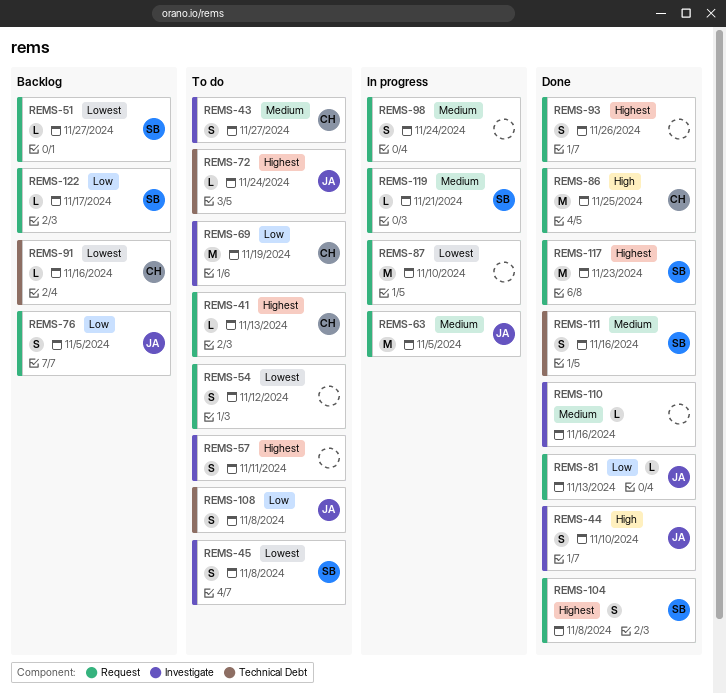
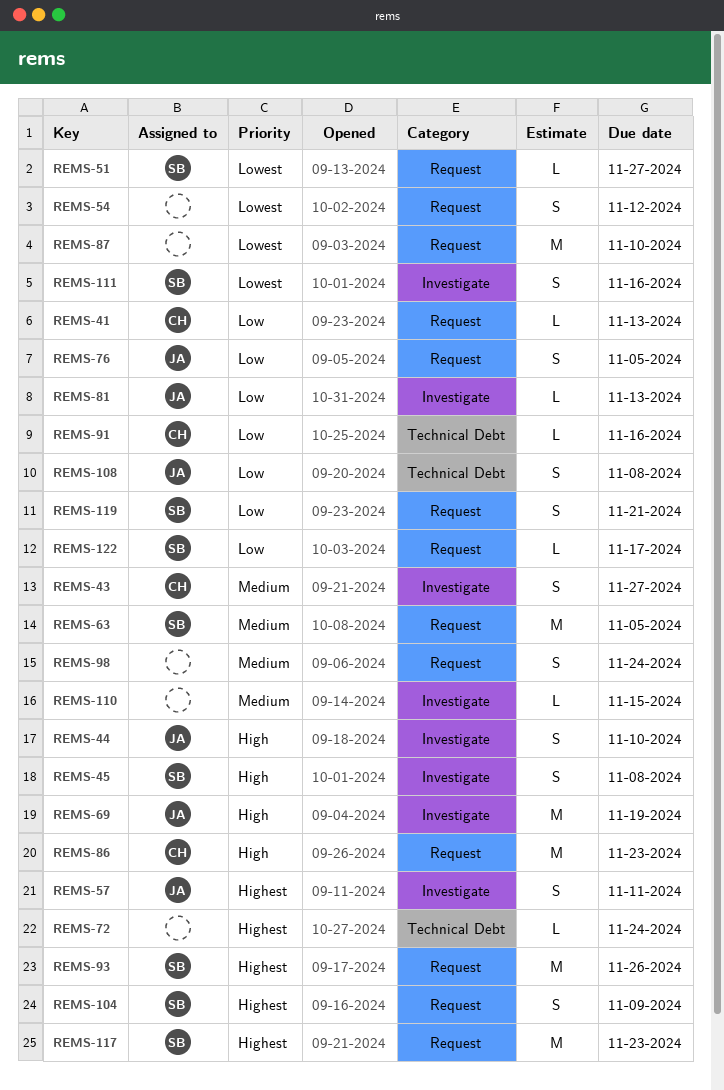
REMS-41, priority: Highest -> Low
REMS-45, priority: Lowest -> High
REMS-57, owner: none -> JA
REMS-63, owner: JA -> SB
REMS-69, owner: CH -> JA
REMS-69, priority: Low -> High
REMS-72, owner: JA -> none
REMS-81, label: Request -> Investigate
REMS-86, due: Nov 25 -> Nov 23
REMS-91, priority: Lowest -> Low
REMS-93, owner: none -> SB
REMS-93, estimate: S -> M
REMS-104, due: Nov 8 -> Nov 9
REMS-110, due: Nov 16 -> Nov 15
REMS-111, priority: Medium -> Lowest
REMS-111, label: Technical Debt -> Investigate
REMS-119, priority: Medium -> Low
REMS-119, estimate: L -> S

